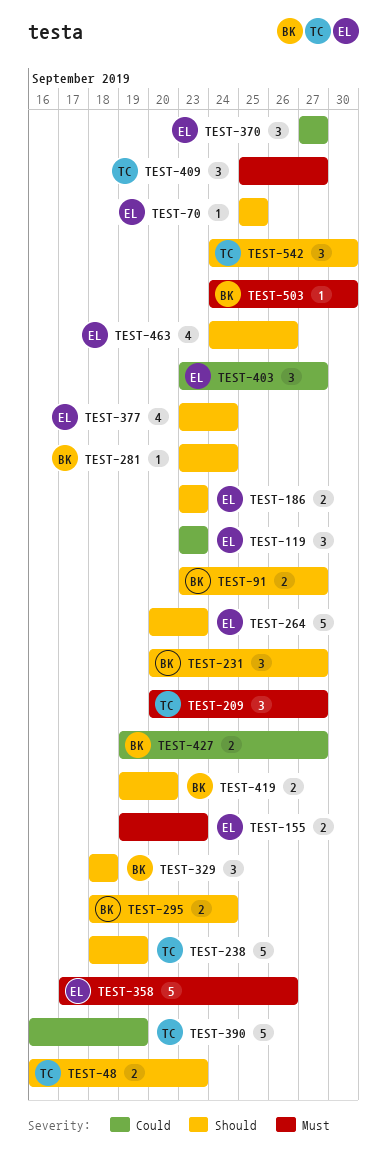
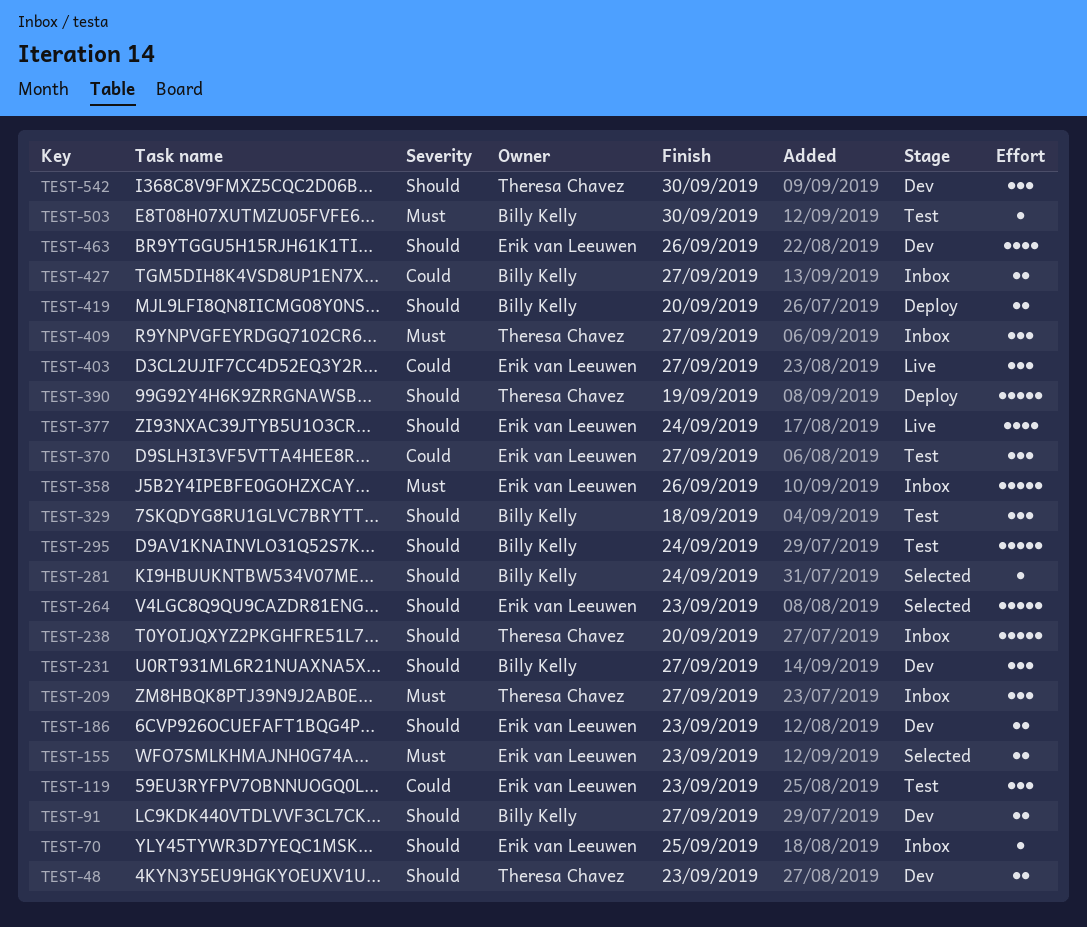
TEST-238, due: Sep 19 -> Sep 20
TEST-295, estimate: 2 -> 5
TEST-390, priority: Could -> Should

